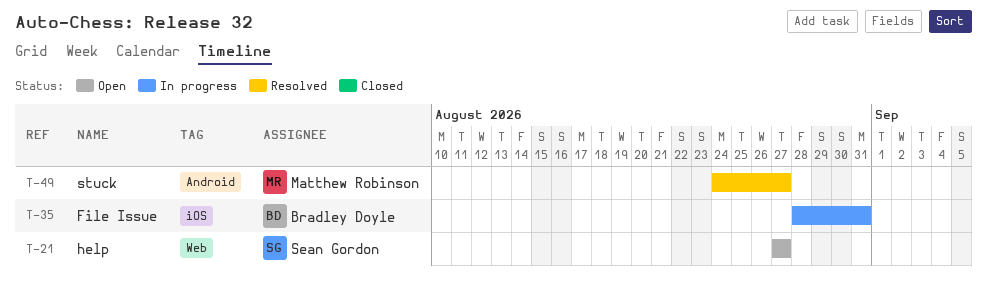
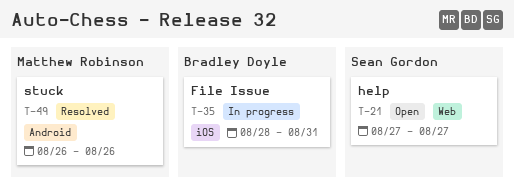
T-49, start: Aug 24 -> Aug 26
T-49, due: Aug 27 -> Aug 26

